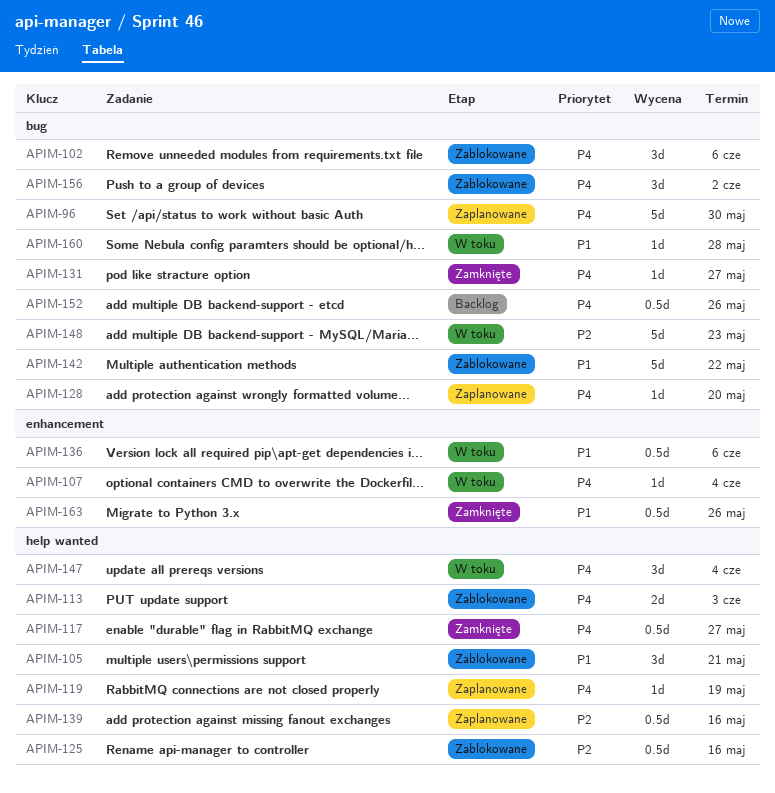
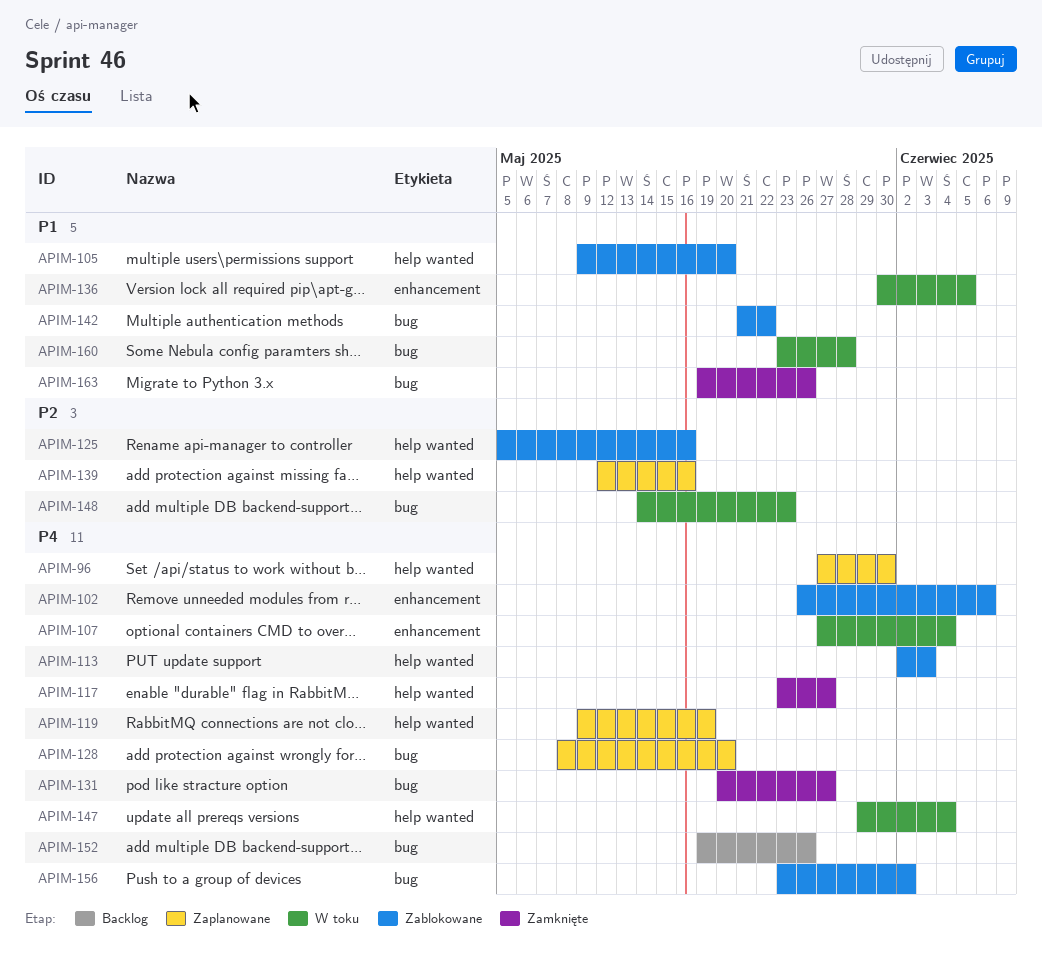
APIM-96, label: bug -> help wanted
APIM-102, label: bug -> enhancement
APIM-105, due: May 21 -> May 20
APIM-136, due: Jun 6 -> Jun 5
APIM-163, label: enhancement -> bug

